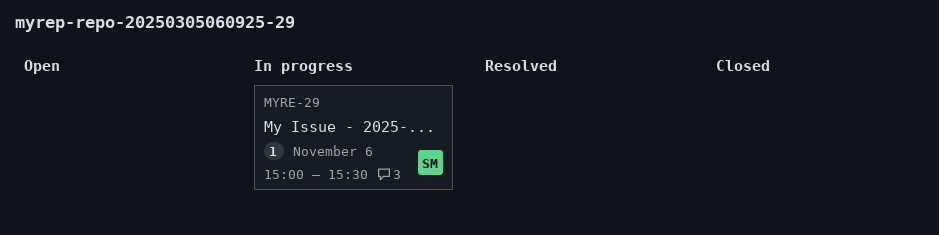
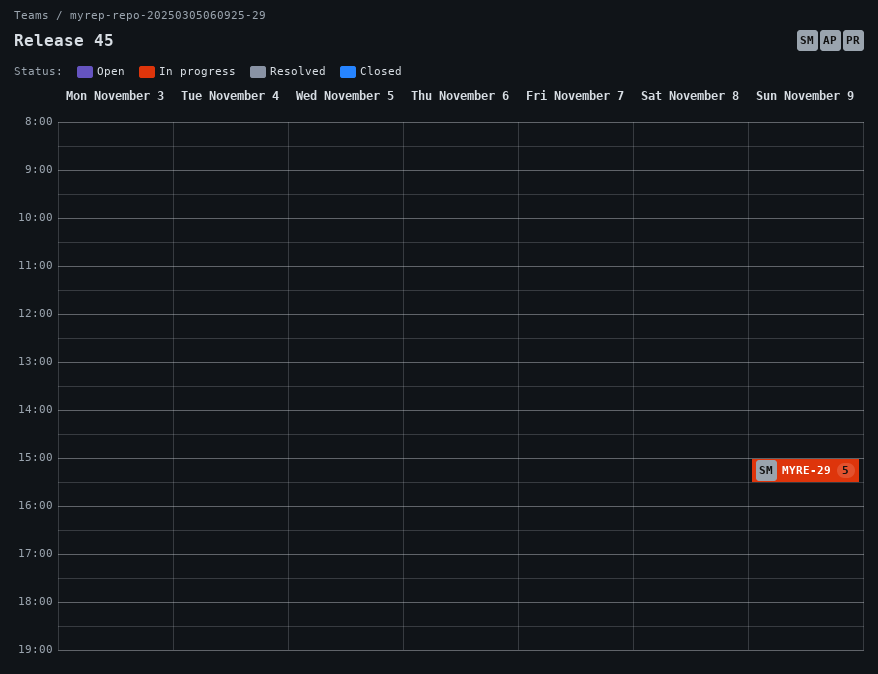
MYRE-29, estimate: 1 -> 5
MYRE-29, day: Nov 6 -> Nov 9

